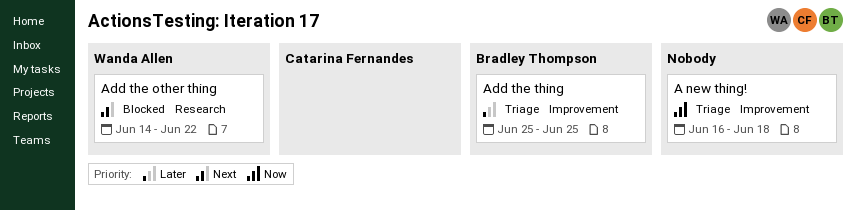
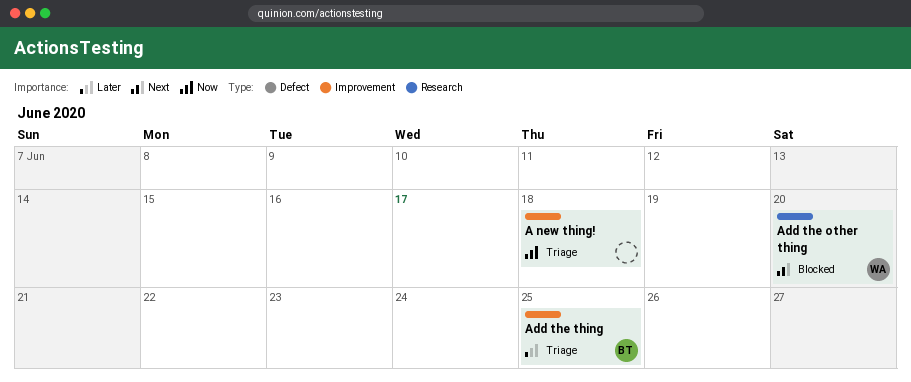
Add the other thing, due: Jun 22 -> Jun 20

